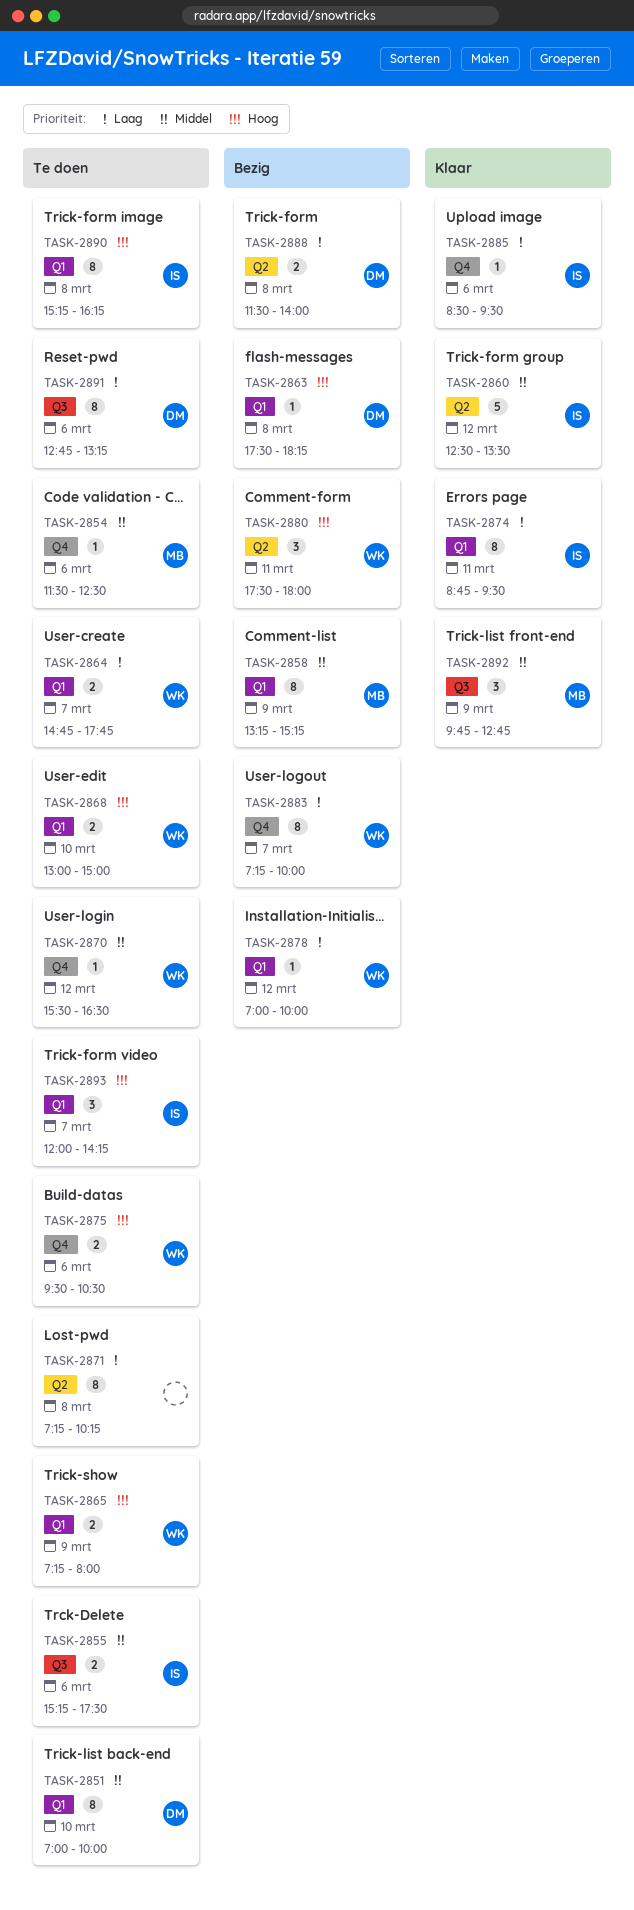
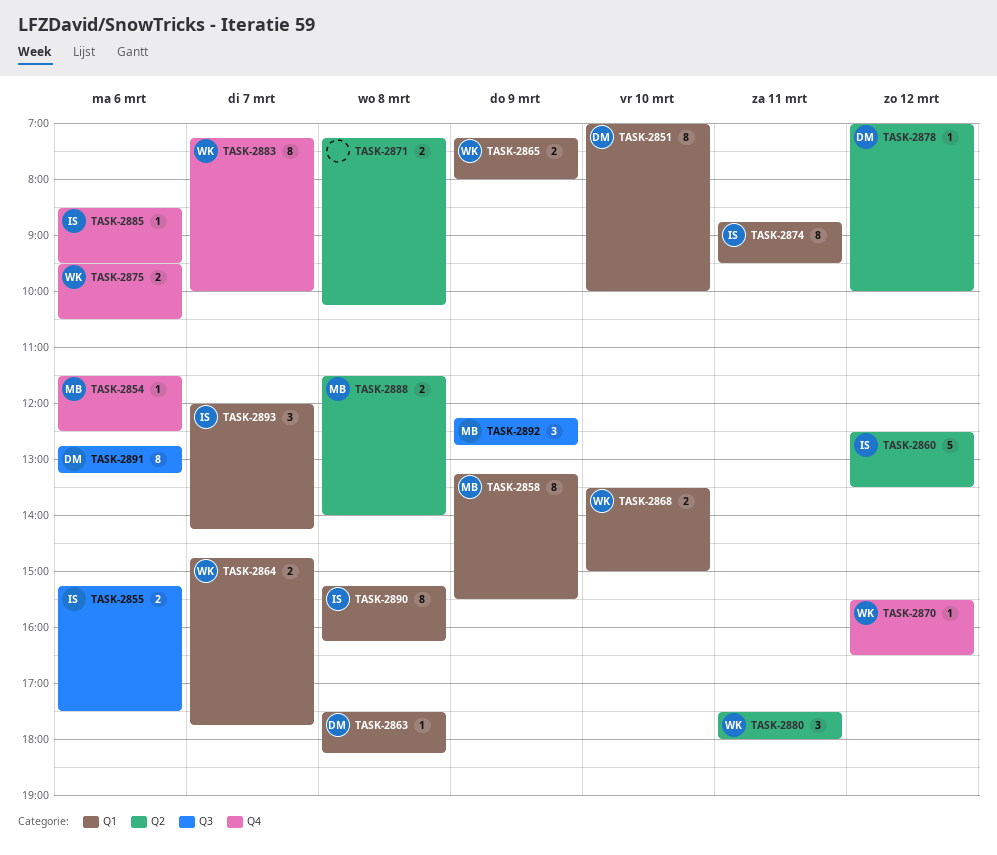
TASK-2858, ends: 15:15 -> 15:30
TASK-2868, begins: 13:00 -> 13:30
TASK-2871, estimate: 8 -> 2
TASK-2878, owner: WK -> DM
TASK-2878, label: Q1 -> Q2
TASK-2888, owner: DM -> MB
TASK-2892, begins: 09:45 -> 12:15

